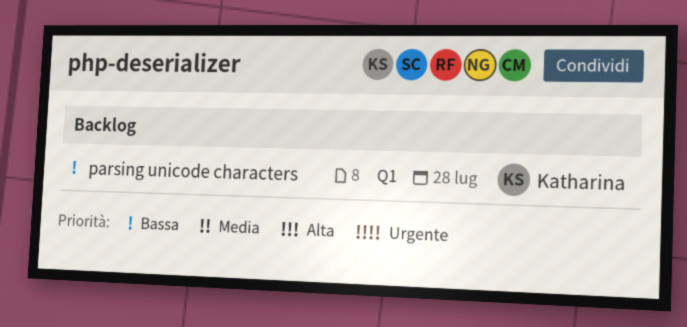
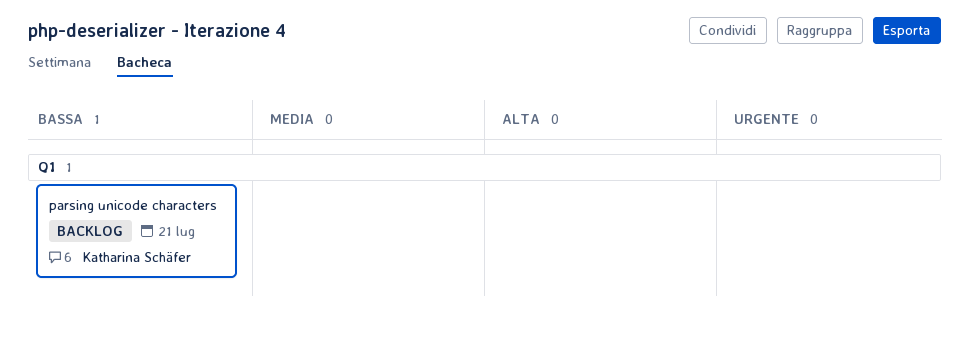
parsing unicode characters, due: Jul 28 -> Jul 21

